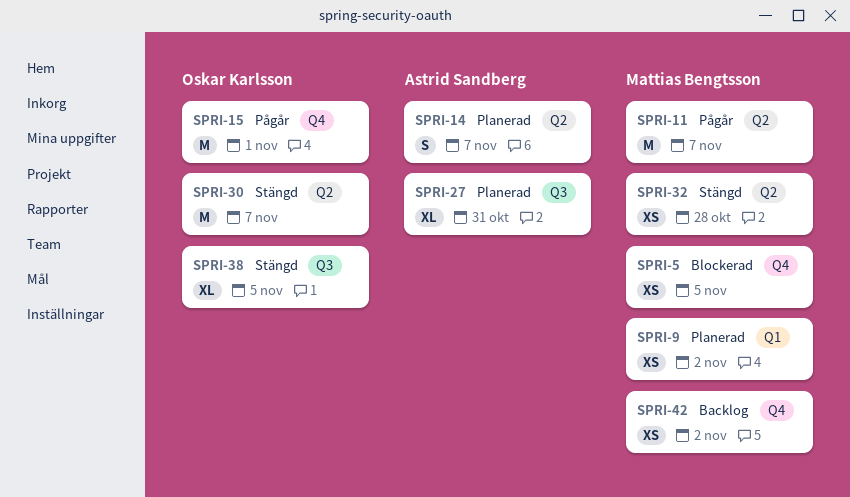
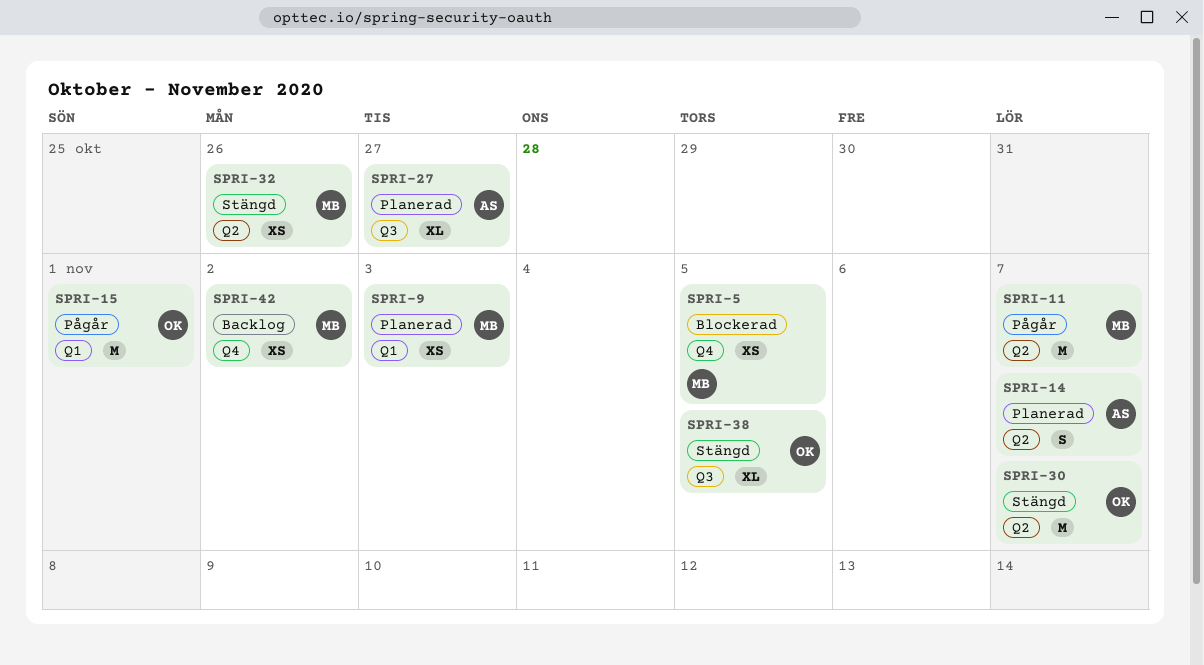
SPRI-9, due: Nov 2 -> Nov 3
SPRI-15, label: Q4 -> Q1
SPRI-27, due: Oct 31 -> Oct 27
SPRI-32, due: Oct 28 -> Oct 26

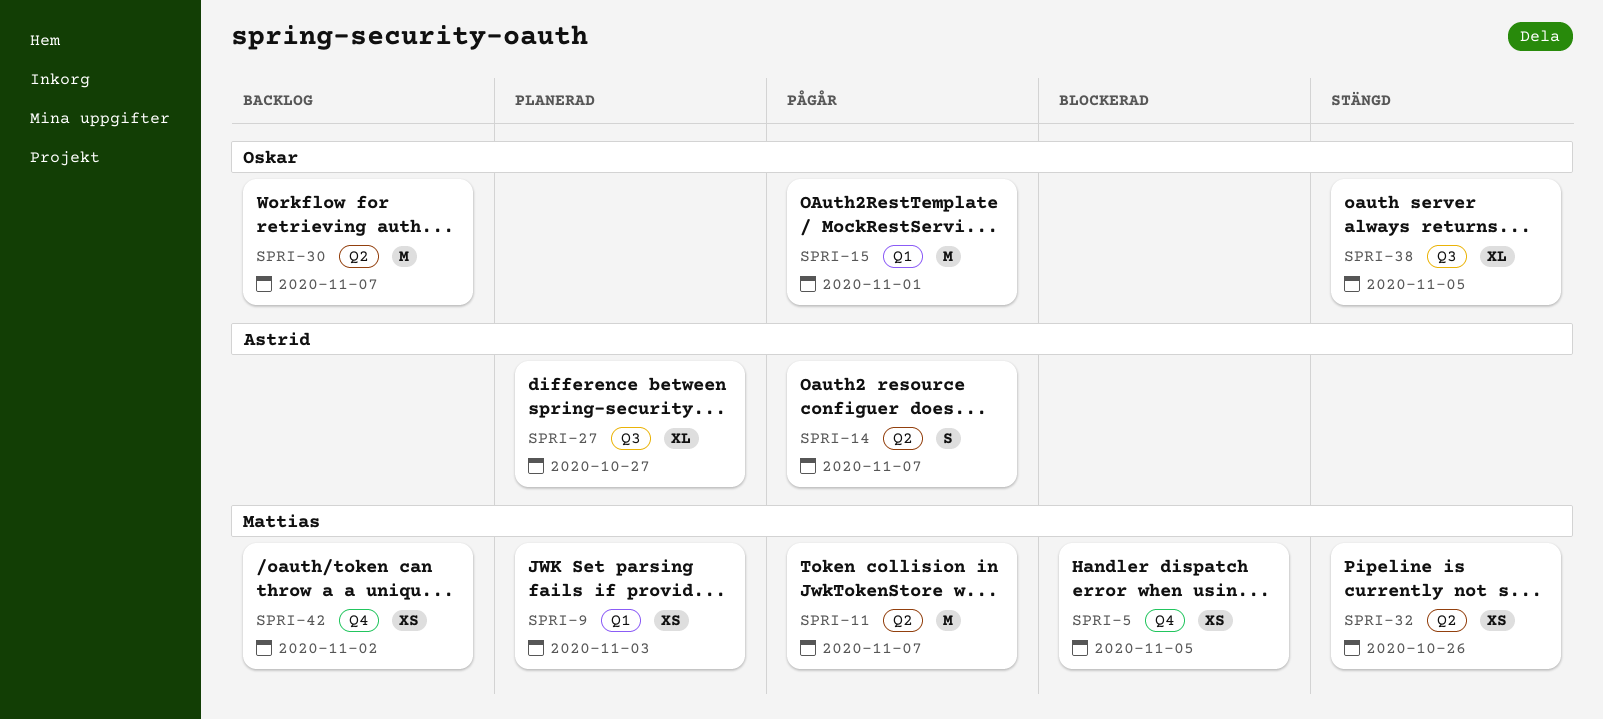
SPRI-14, status: Planerad -> Pågår
SPRI-30, status: Stängd -> Backlog

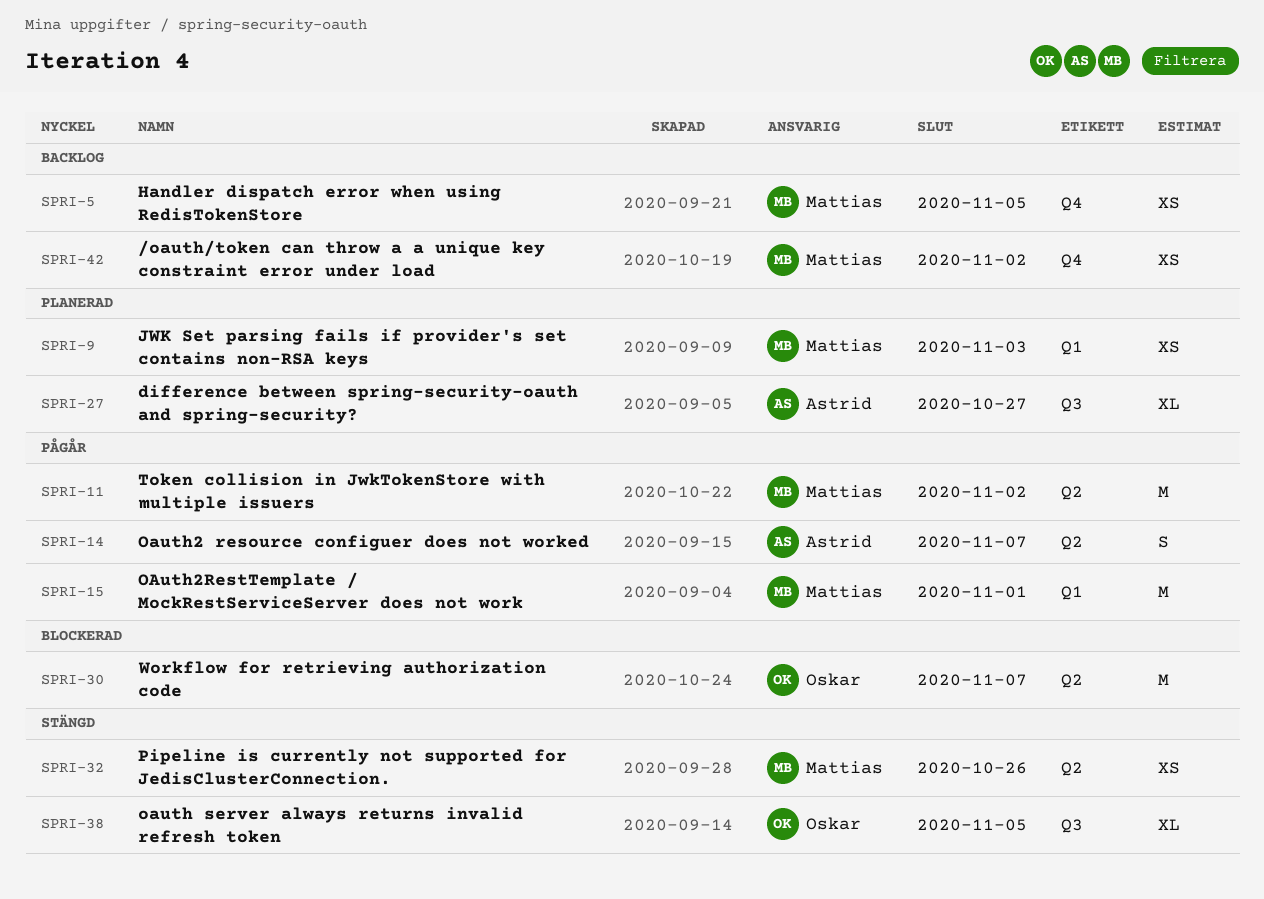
SPRI-5, status: Blockerad -> Backlog
SPRI-11, due: Nov 7 -> Nov 2
SPRI-15, owner: Oskar -> Mattias
SPRI-30, status: Backlog -> Blockerad

